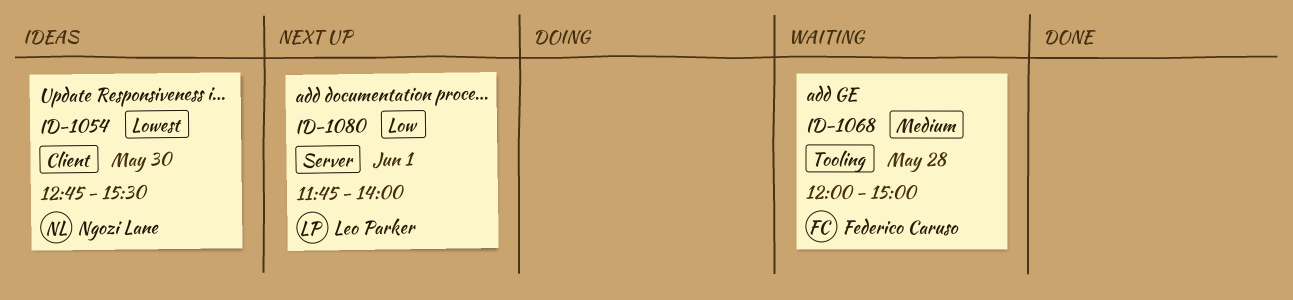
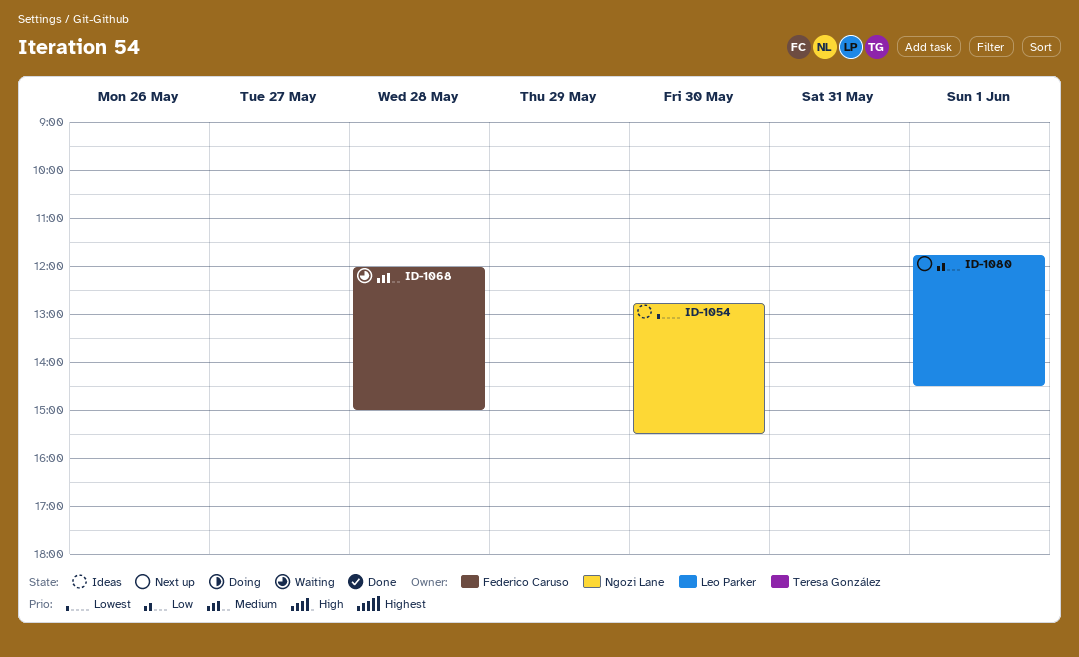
ID-1080, ends: 14:00 -> 14:30

